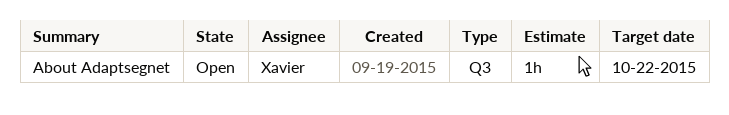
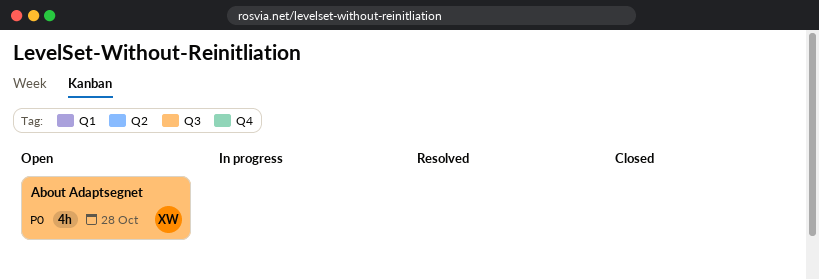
About Adaptsegnet, estimate: 1h -> 4h
About Adaptsegnet, due: Oct 22 -> Oct 28

